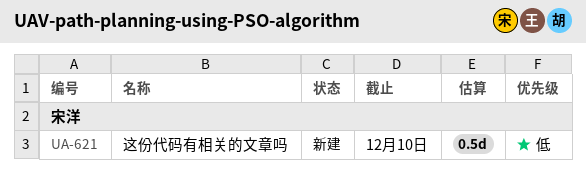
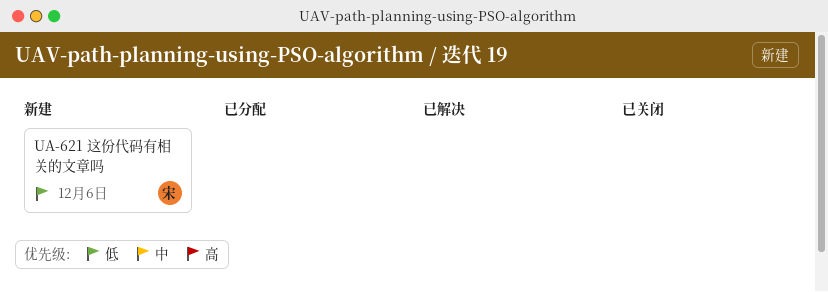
UA-621, due: Dec 10 -> Dec 6

